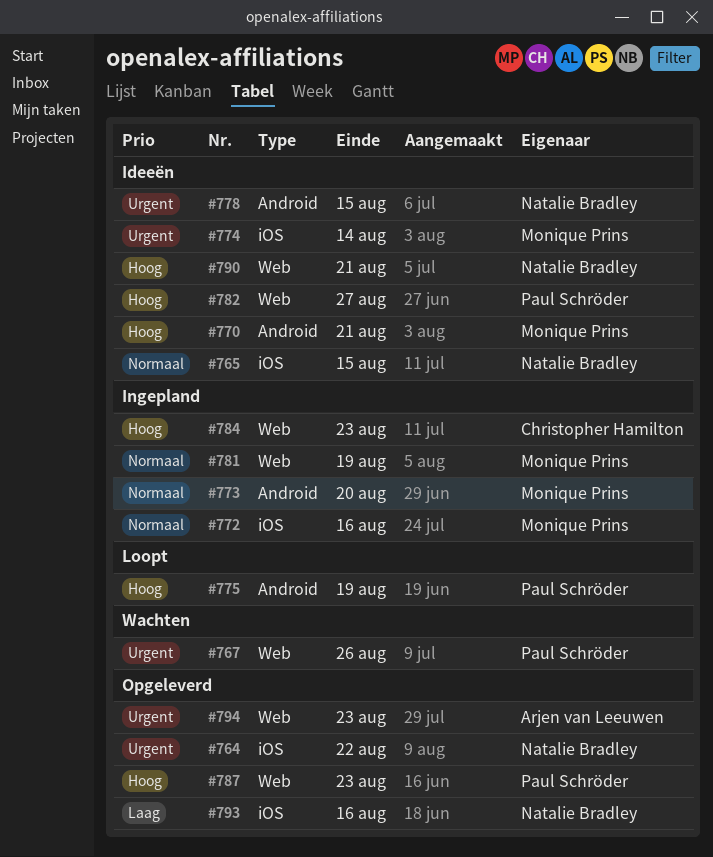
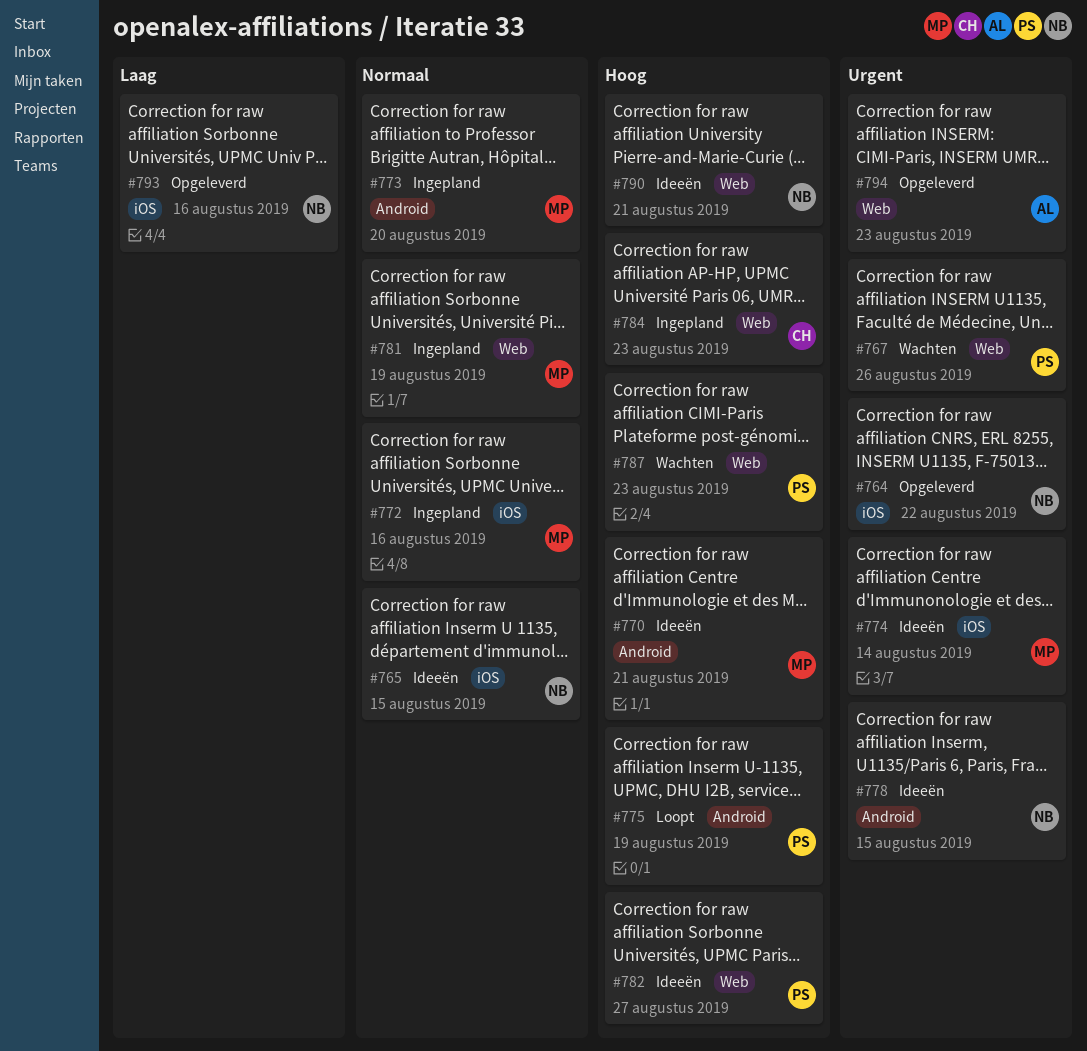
#787, status: Opgeleverd -> Wachten

